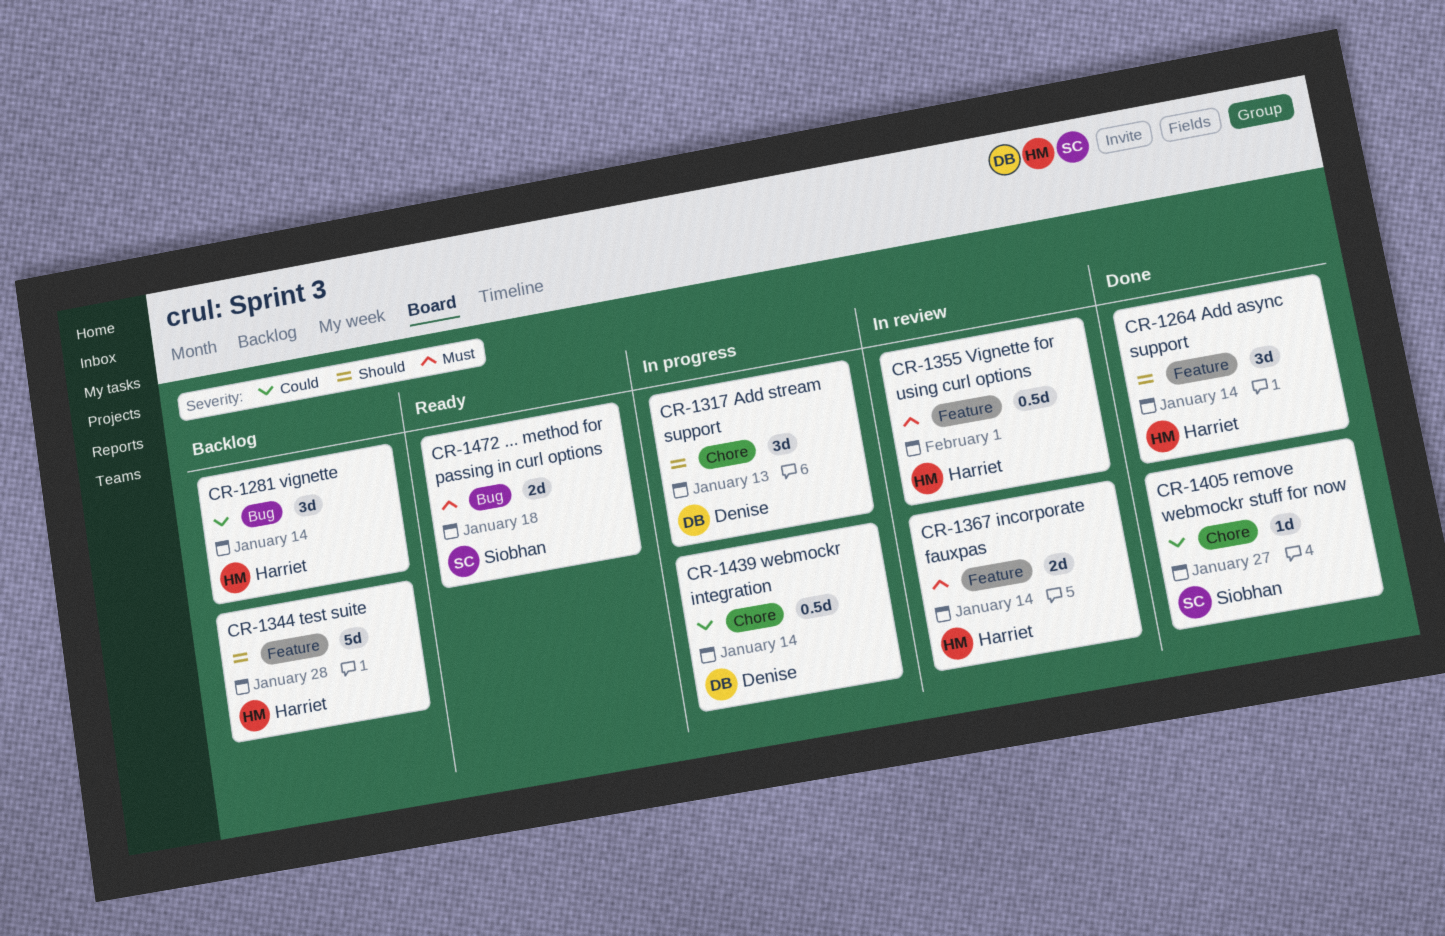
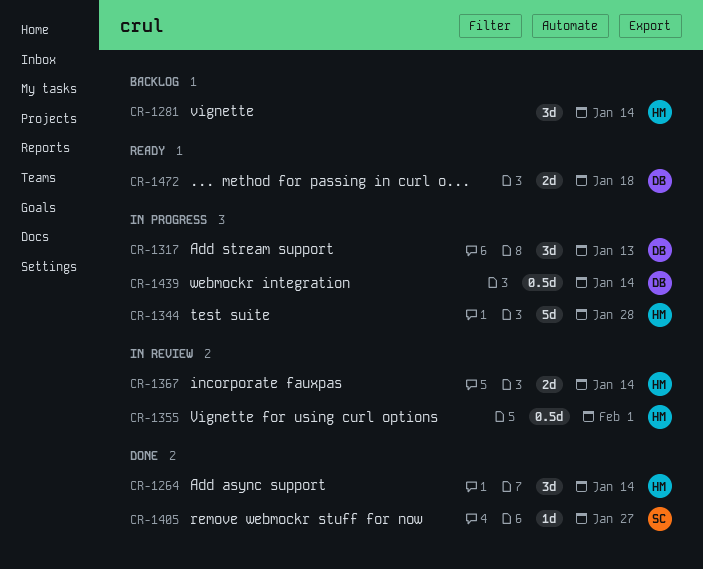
CR-1344, status: Backlog -> In progress
CR-1472, owner: Siobhan -> Denise

